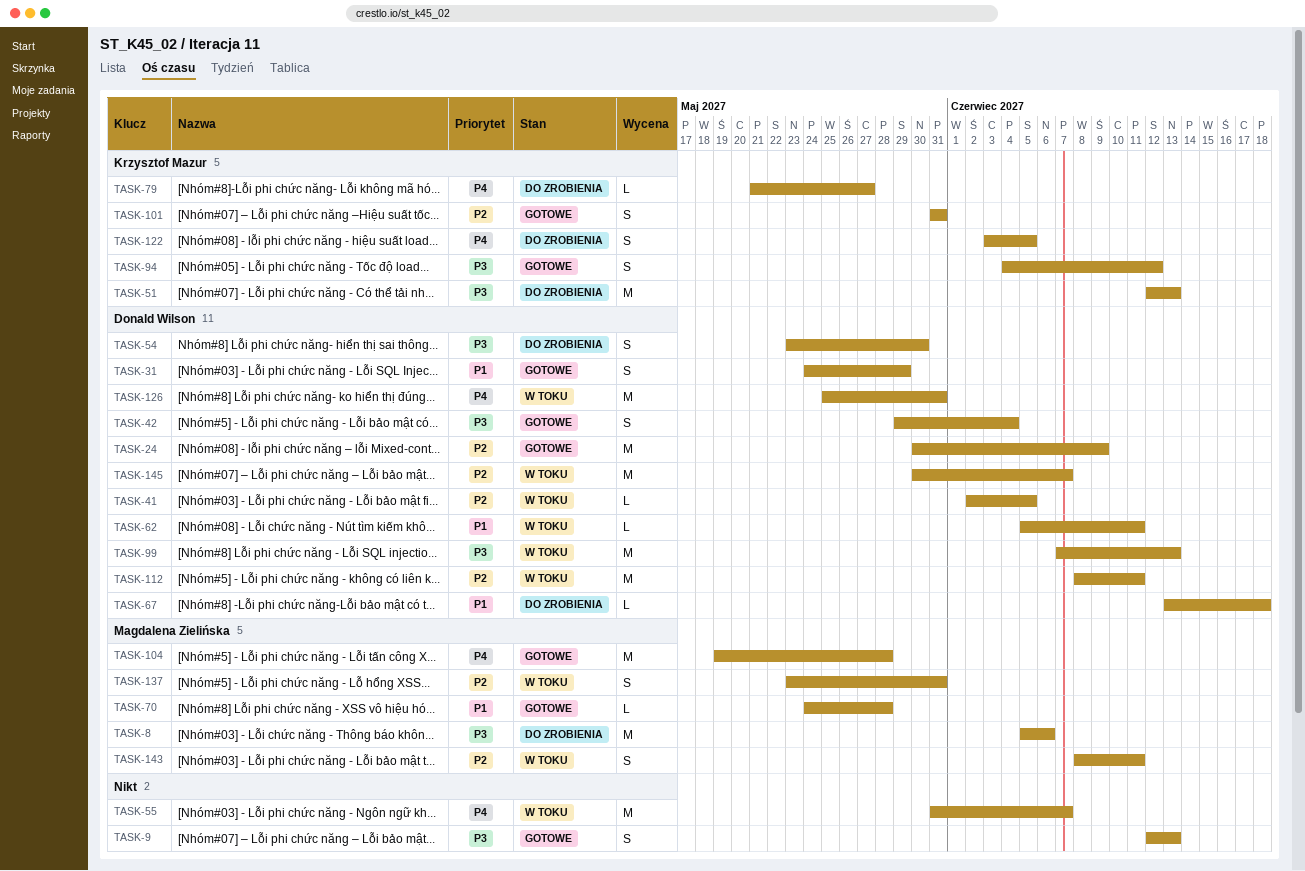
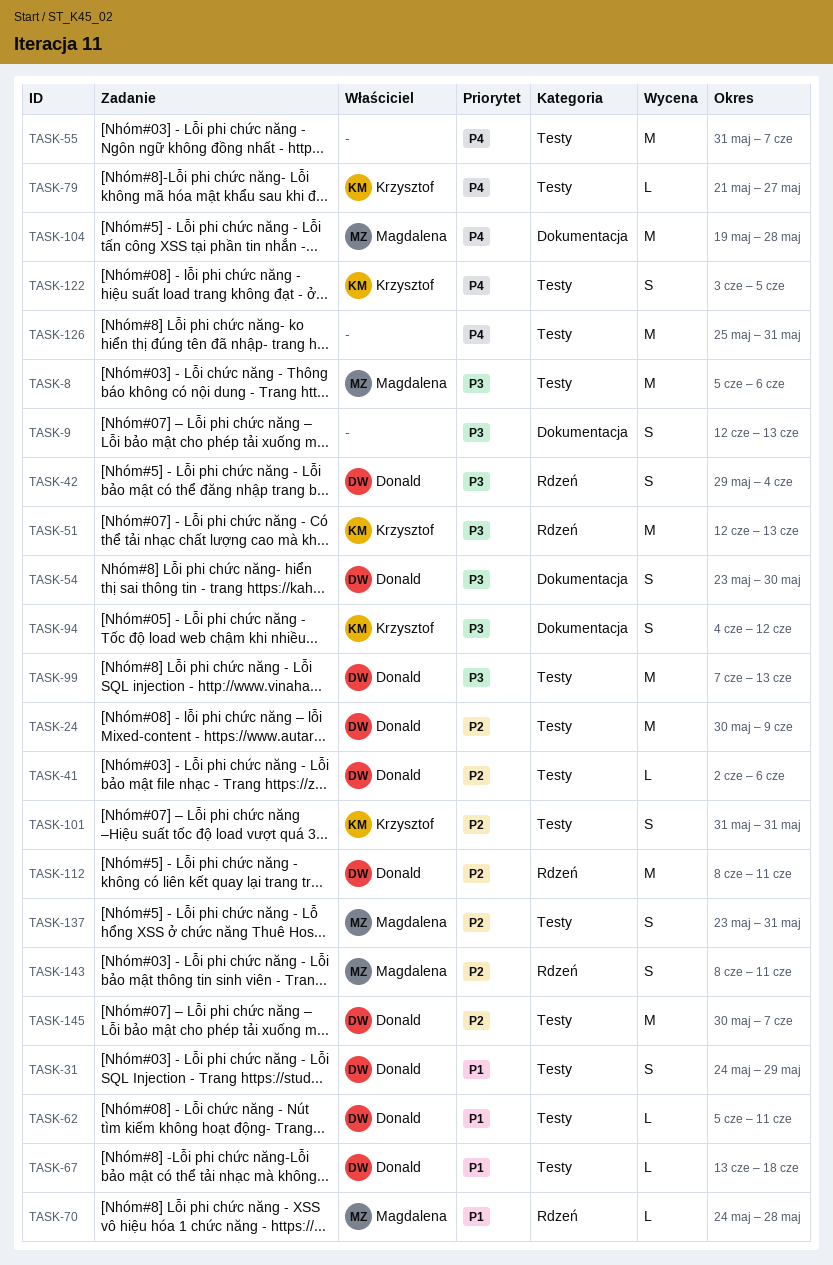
TASK-41, due: Jun 5 -> Jun 6
TASK-126, owner: Donald Wilson -> none

